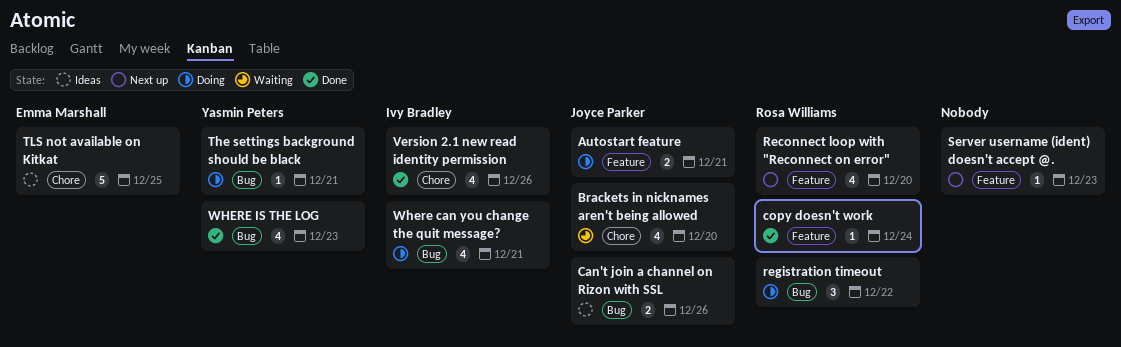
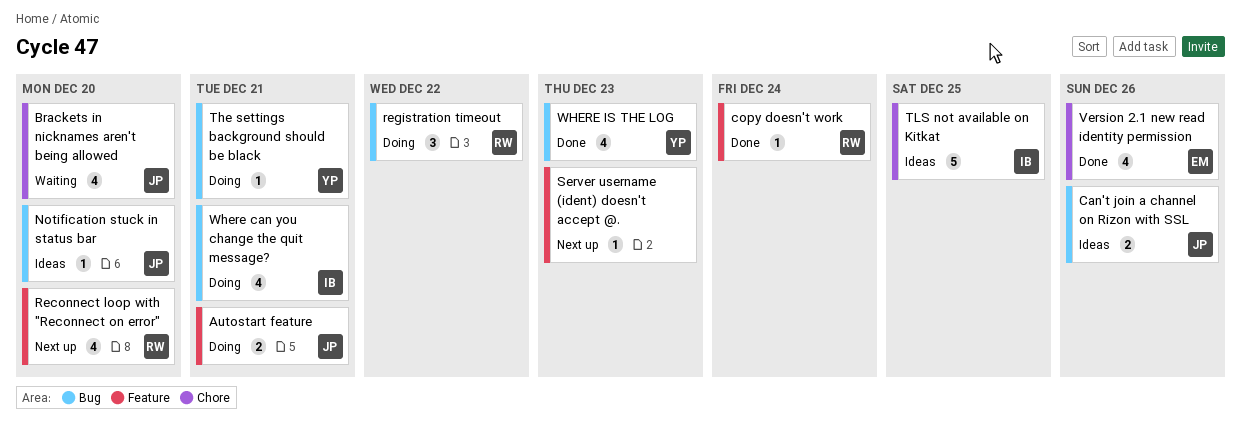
Notification stuck in status bar: none -> present
TLS not available on Kitkat, owner: Emma Marshall -> Ivy Bradley
Version 2.1 new read identity permission, owner: Ivy Bradley -> Emma Marshall

